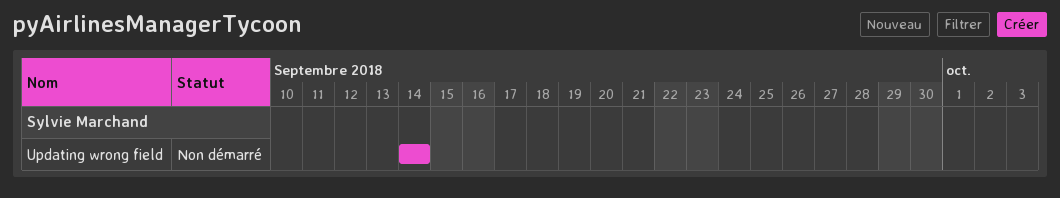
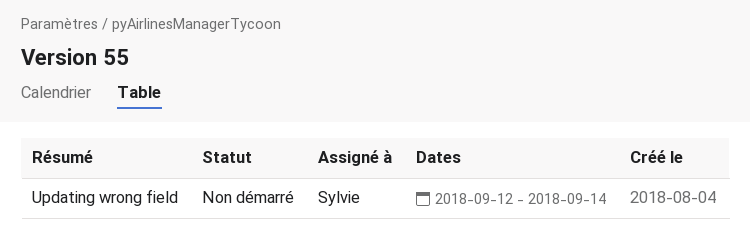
Updating wrong field, start: Sep 14 -> Sep 12

